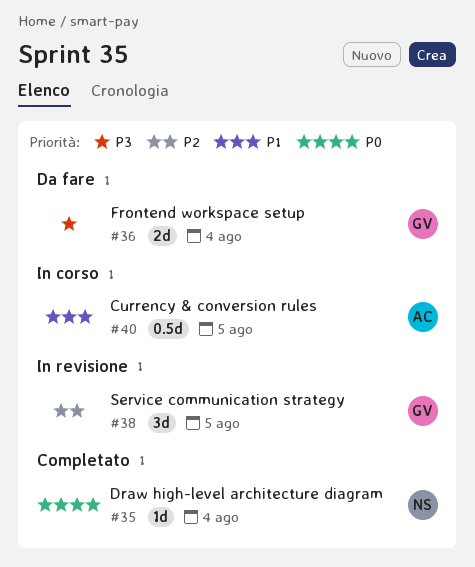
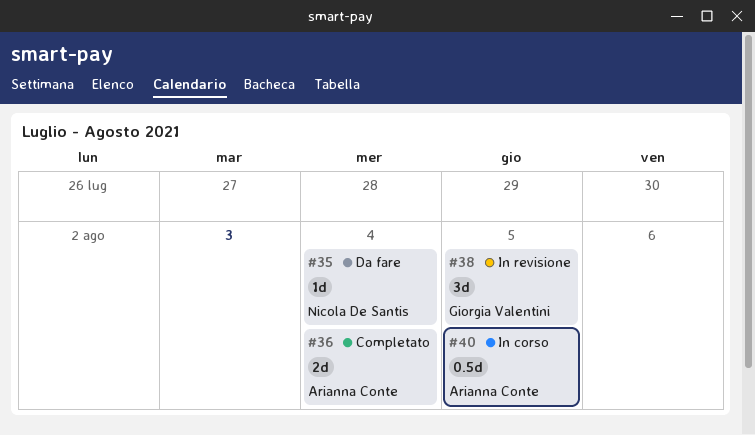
#35, status: Completato -> Da fare
#36, status: Da fare -> Completato
#36, owner: Giorgia Valentini -> Arianna Conte

